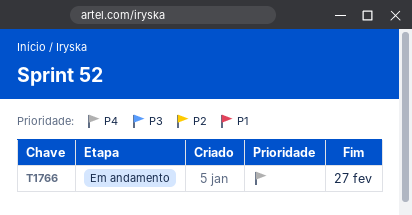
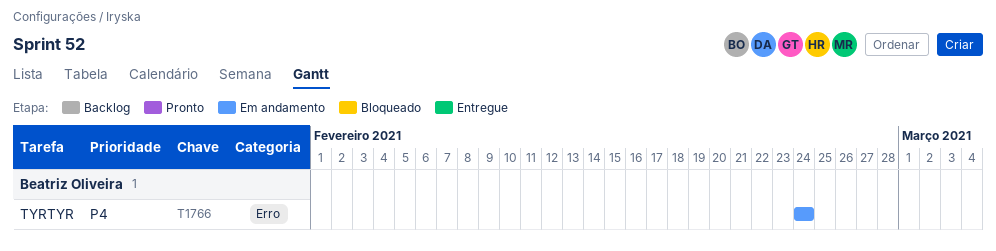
T1766, due: Feb 27 -> Feb 24

